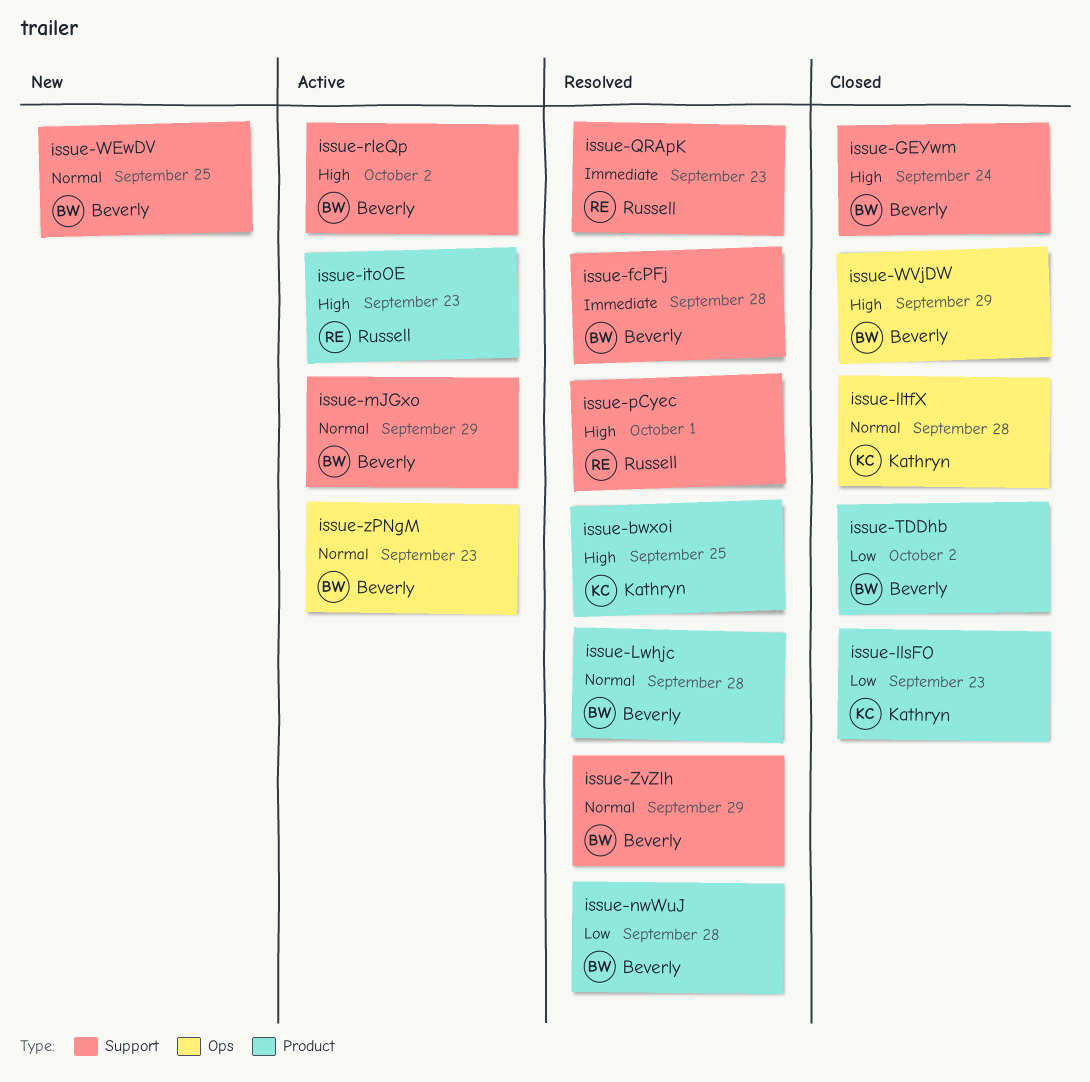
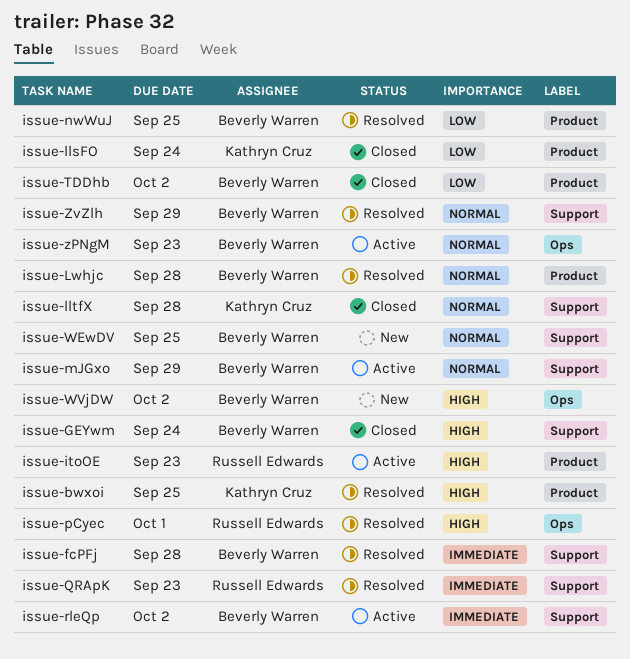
issue-llsFO, due: Sep 23 -> Sep 24
issue-lltfX, label: Ops -> Support
issue-nwWuJ, due: Sep 28 -> Sep 25
issue-pCyec, label: Support -> Ops
issue-rleQp, priority: High -> Immediate
issue-WVjDW, status: Closed -> New
issue-WVjDW, due: Sep 29 -> Oct 2

